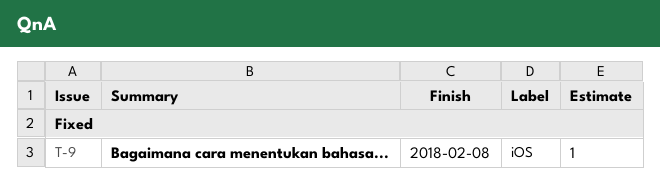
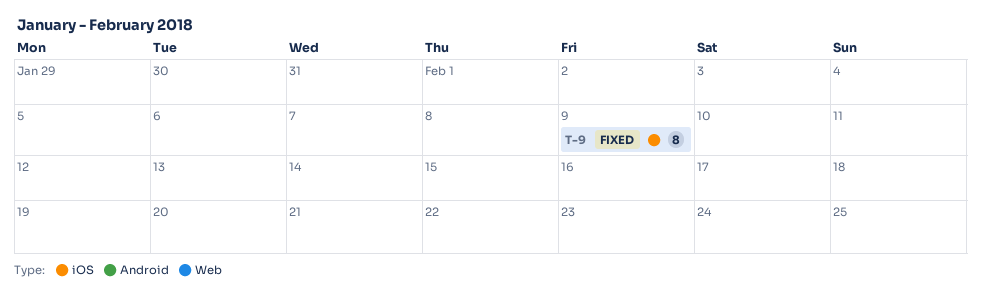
T-9, estimate: 1 -> 8
T-9, due: Feb 8 -> Feb 9

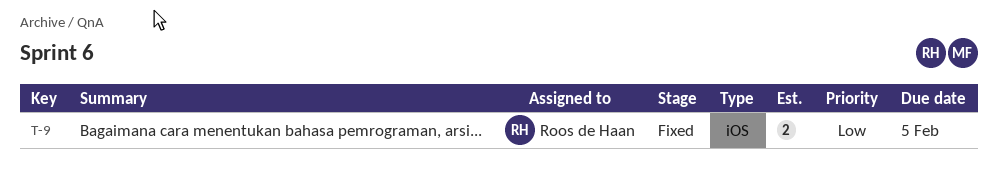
T-9, estimate: 8 -> 2
T-9, due: Feb 9 -> Feb 5

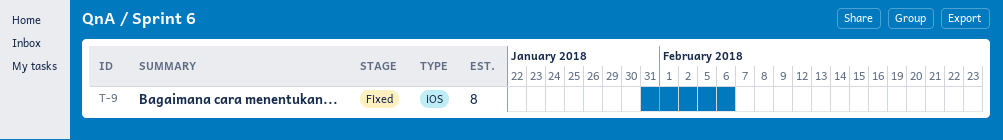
T-9, estimate: 2 -> 8
T-9, due: Feb 5 -> Feb 6

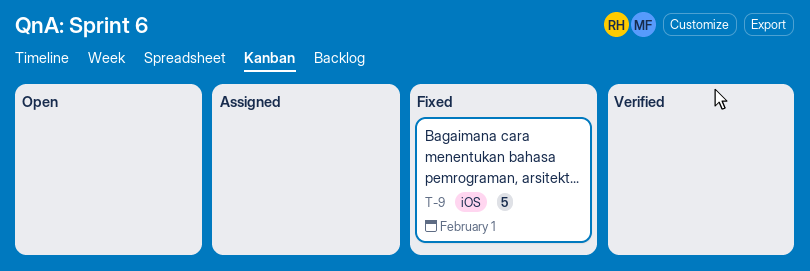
T-9, estimate: 8 -> 5
T-9, due: Feb 6 -> Feb 1

